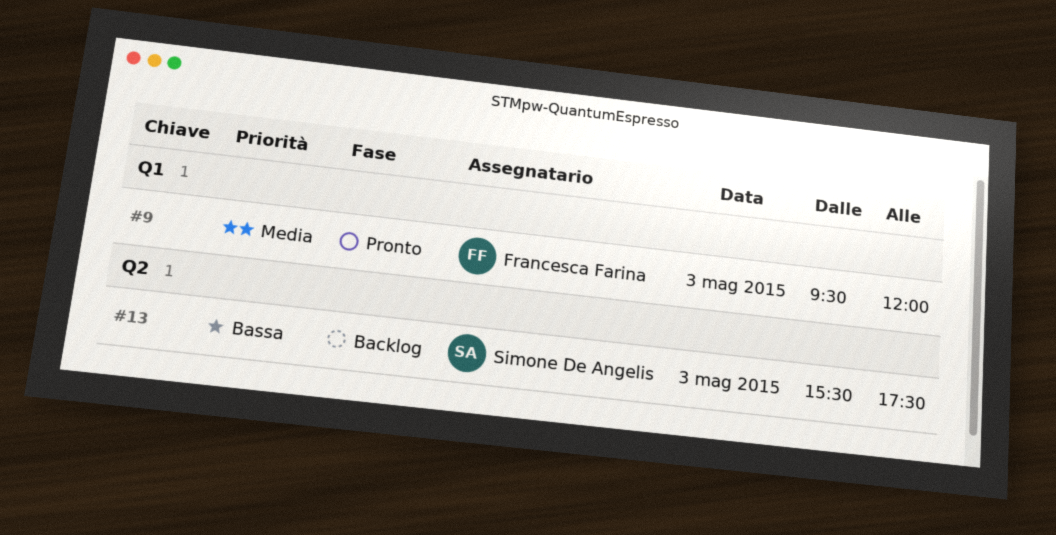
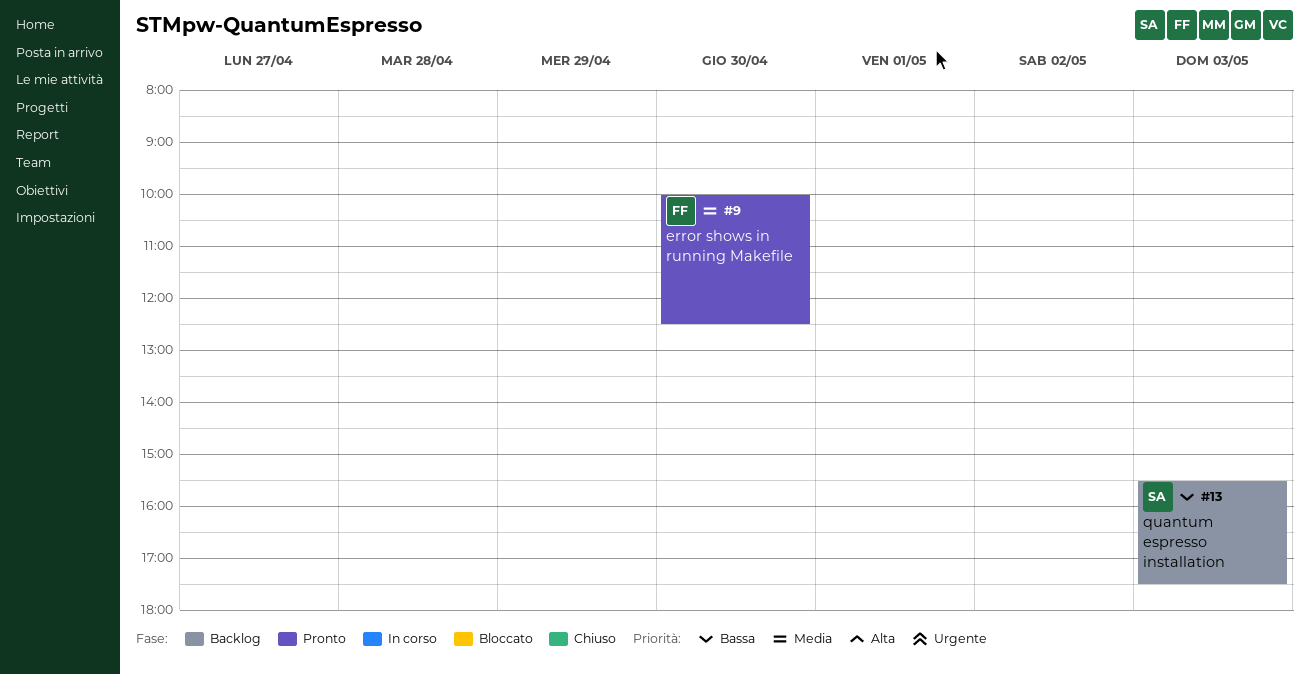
#9, day: May 3 -> Apr 30
#9, begins: 09:30 -> 10:00
#9, ends: 12:00 -> 12:30

